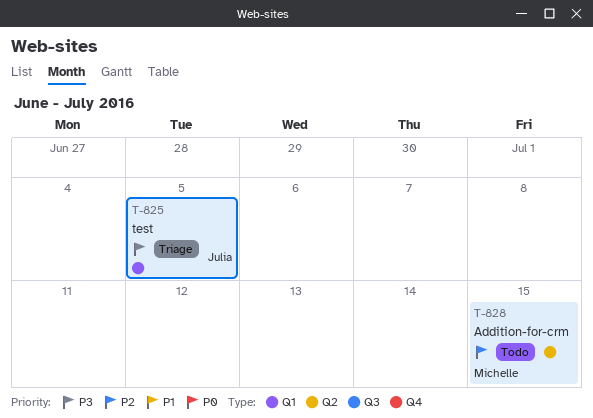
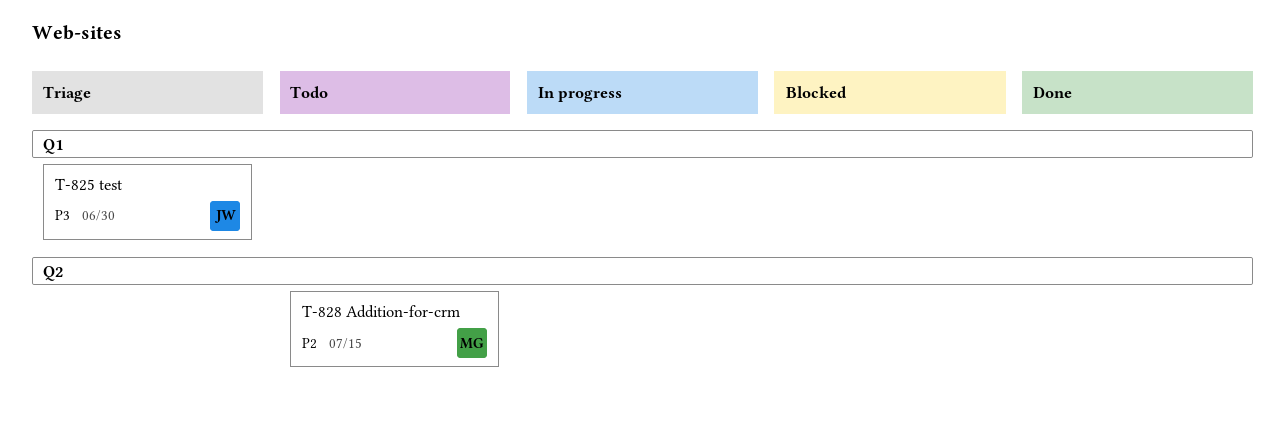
T-825, due: Jul 5 -> Jun 30

